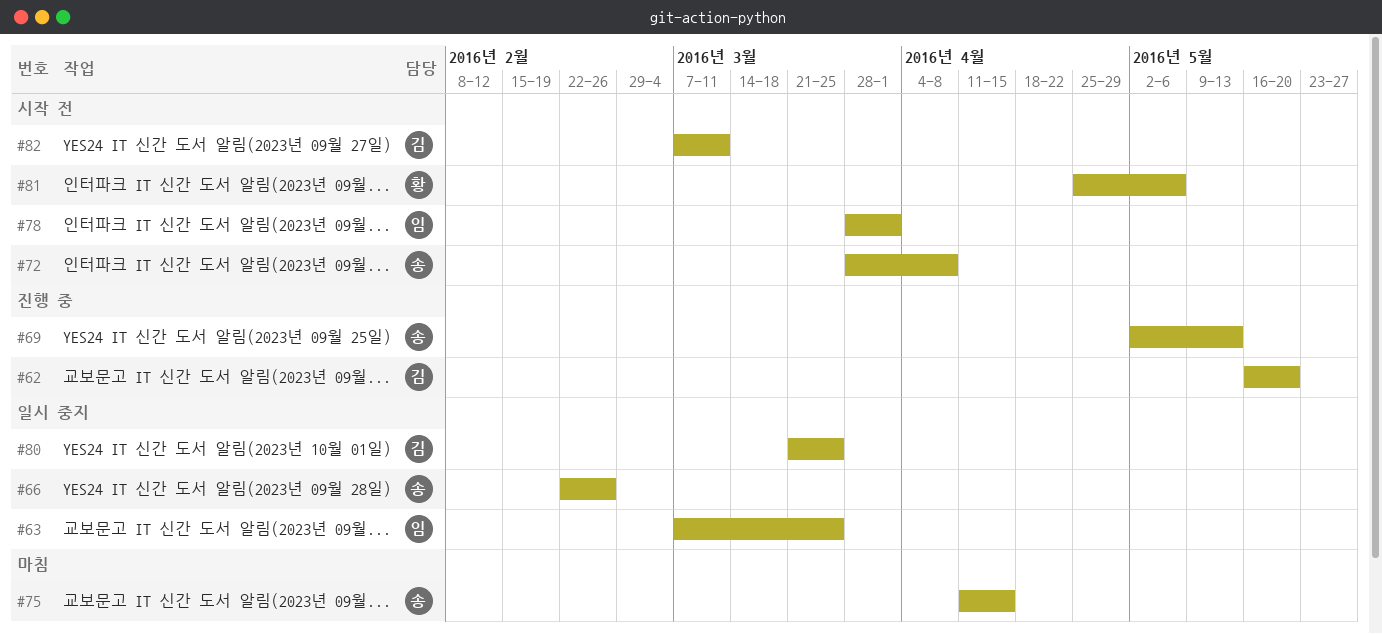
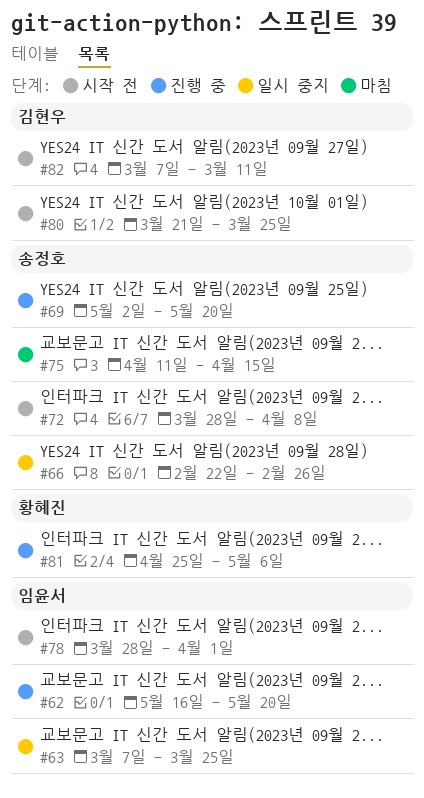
#62, owner: 김현우 -> 임윤서
#69, due: May 13 -> May 20
#80, status: 일시 중지 -> 시작 전
#81, status: 시작 전 -> 진행 중

